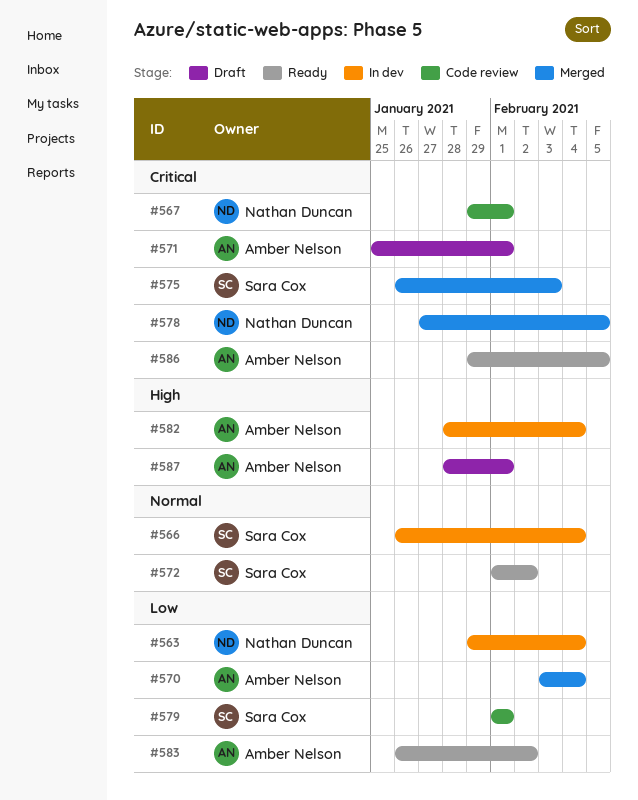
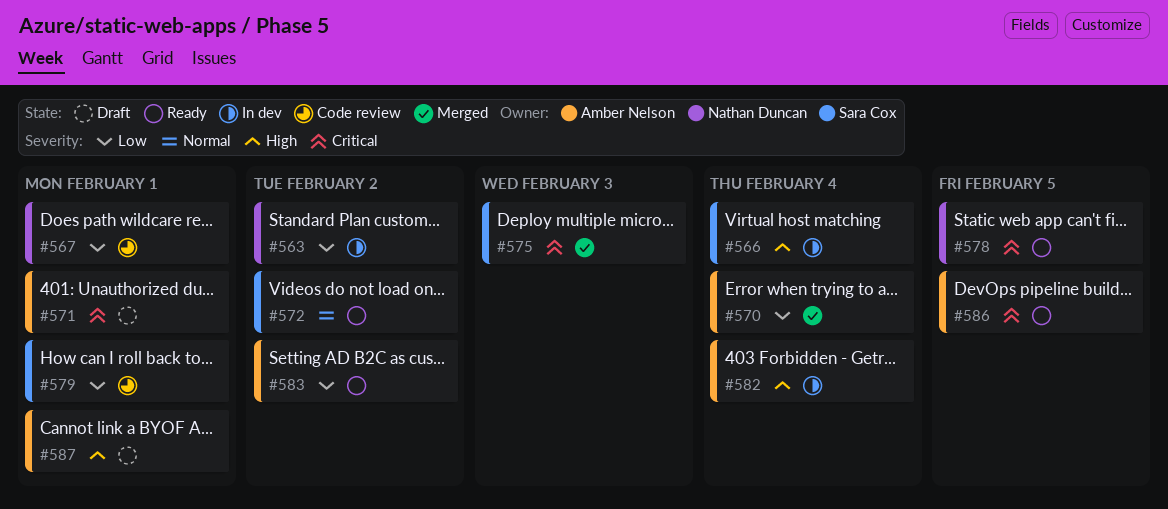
#563, due: Feb 4 -> Feb 2
#566, priority: Normal -> High
#567, priority: Critical -> Low
#578, status: Merged -> Ready

